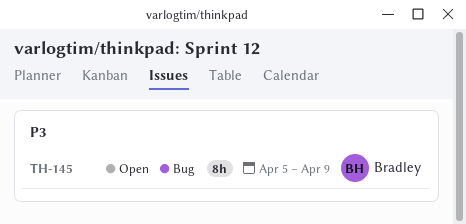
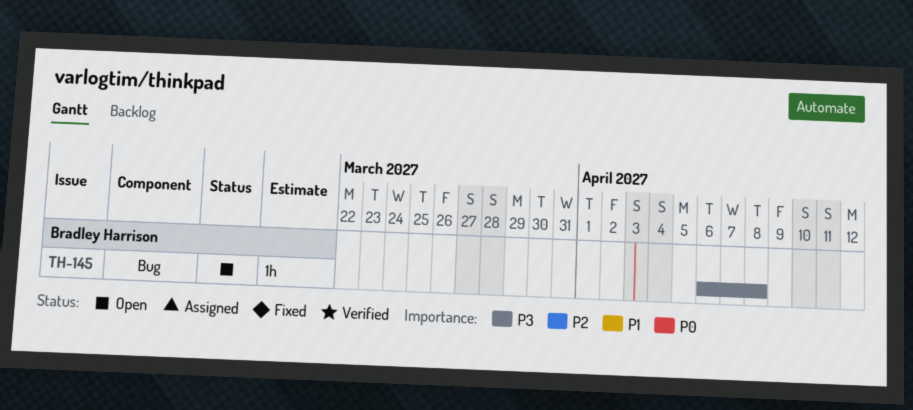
TH-145, estimate: 8h -> 1h
TH-145, start: Apr 5 -> Apr 6
TH-145, due: Apr 9 -> Apr 8

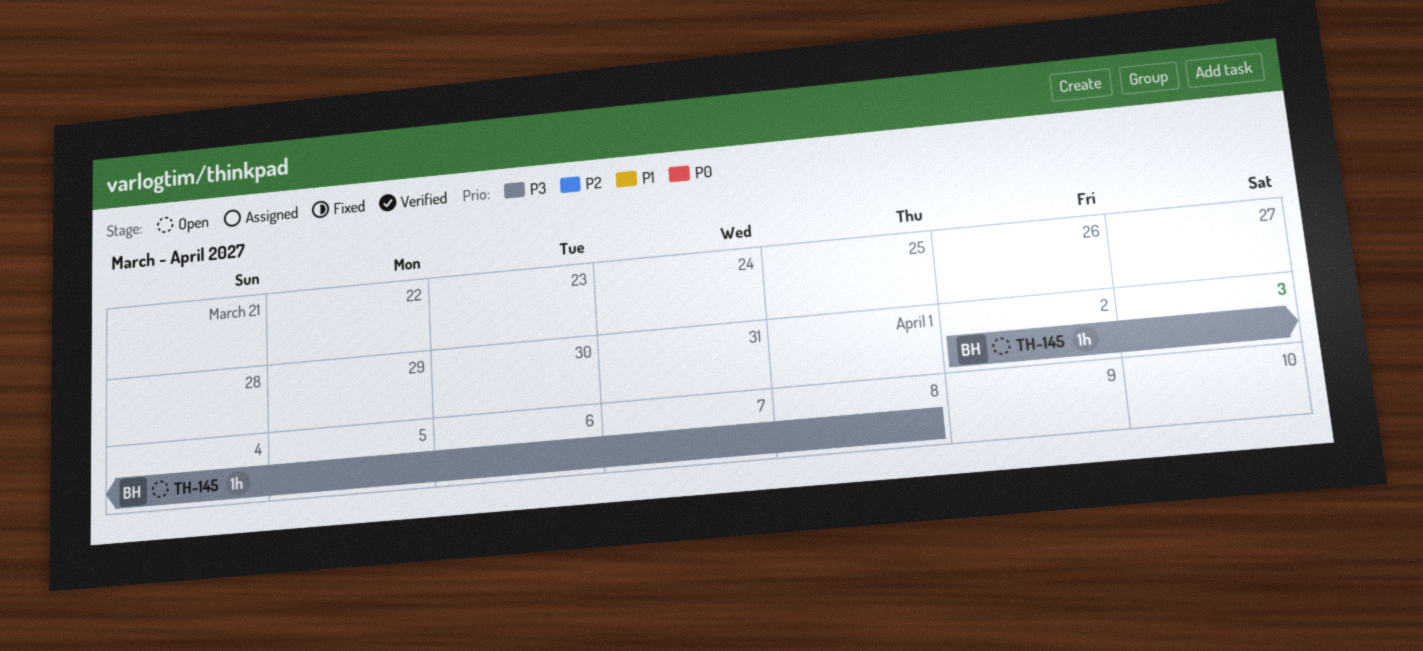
TH-145, start: Apr 6 -> Apr 2

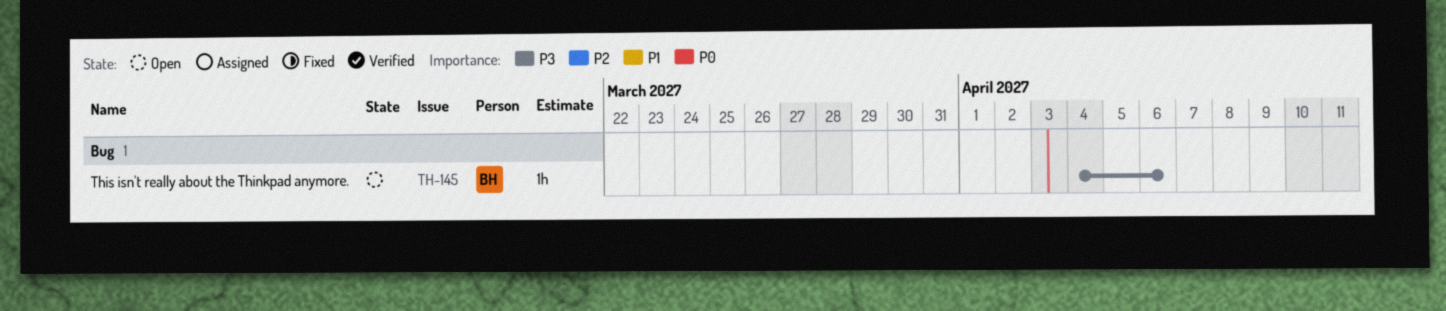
TH-145, start: Apr 2 -> Apr 4
TH-145, due: Apr 8 -> Apr 6

